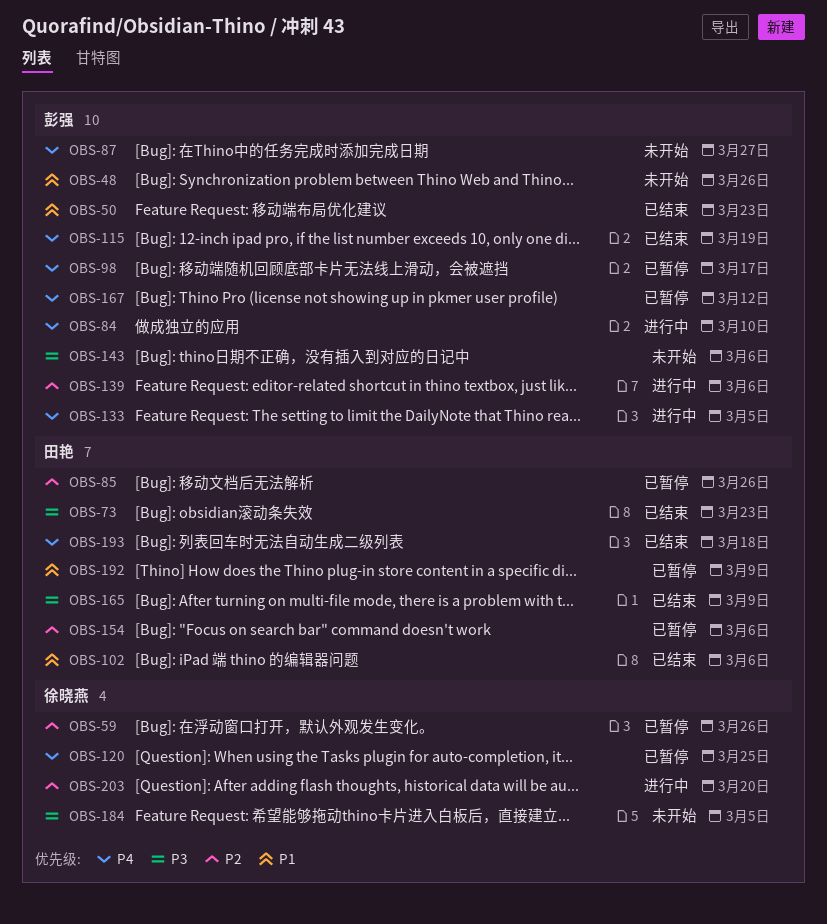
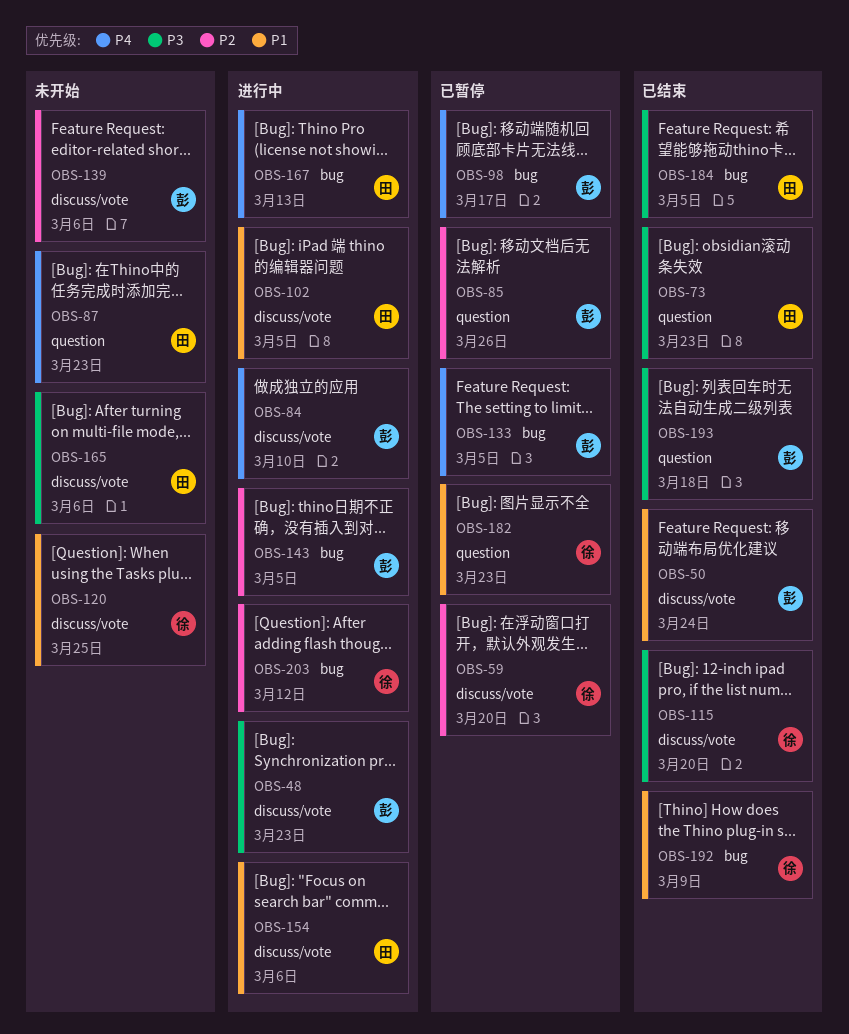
OBS-48, status: 未开始 -> 进行中
OBS-48, priority: P1 -> P3
OBS-48, due: Mar 26 -> Mar 23
OBS-50, due: Mar 23 -> Mar 24
OBS-59, due: Mar 26 -> Mar 20
OBS-85, owner: 田艳 -> 彭强
OBS-87, owner: 彭强 -> 田艳
OBS-87, due: Mar 27 -> Mar 23
OBS-102, status: 已结束 -> 进行中
OBS-102, due: Mar 6 -> Mar 5
OBS-115, owner: 彭强 -> 徐晓燕
OBS-115, priority: P4 -> P3
OBS-115, due: Mar 19 -> Mar 20
OBS-120, status: 已暂停 -> 未开始
OBS-120, priority: P4 -> P1
OBS-133, status: 进行中 -> 已暂停
OBS-139, status: 进行中 -> 未开始
OBS-143, status: 未开始 -> 进行中
OBS-143, priority: P3 -> P2
OBS-143, due: Mar 6 -> Mar 5
OBS-154, status: 已暂停 -> 进行中
OBS-154, priority: P2 -> P1
OBS-165, status: 已结束 -> 未开始
OBS-165, due: Mar 9 -> Mar 6
OBS-167, status: 已暂停 -> 进行中
OBS-167, owner: 彭强 -> 田艳
OBS-167, due: Mar 12 -> Mar 13
OBS-182: none -> present
OBS-184, status: 未开始 -> 已结束
OBS-184, owner: 徐晓燕 -> 田艳
OBS-192, status: 已暂停 -> 已结束
OBS-192, owner: 田艳 -> 徐晓燕
OBS-193, owner: 田艳 -> 彭强
OBS-193, priority: P4 -> P3
OBS-203, due: Mar 20 -> Mar 12

